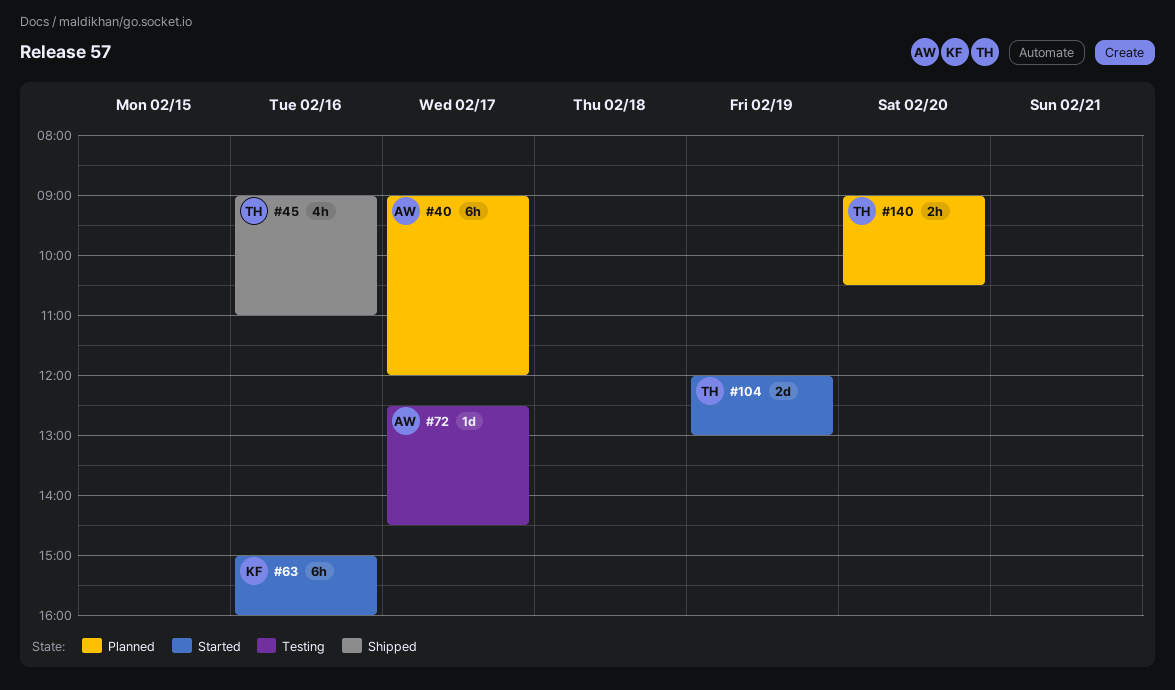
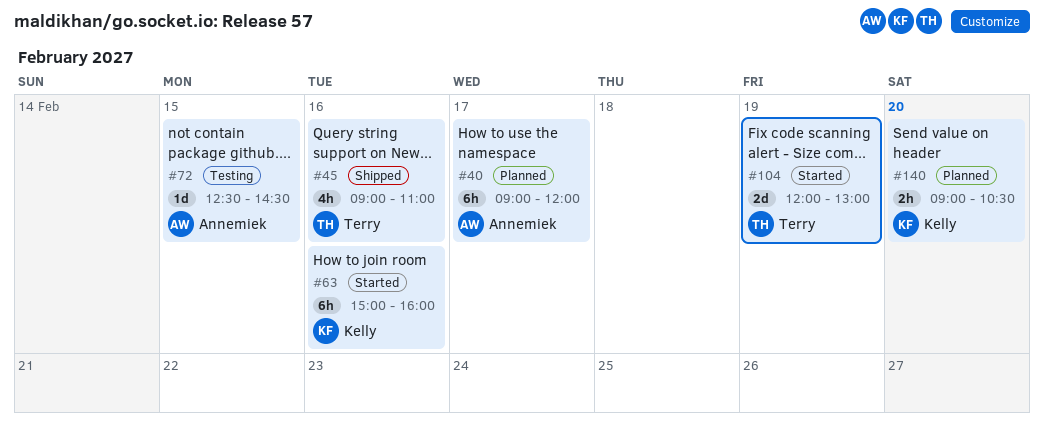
#72, day: Feb 17 -> Feb 15
#140, owner: Terry -> Kelly

